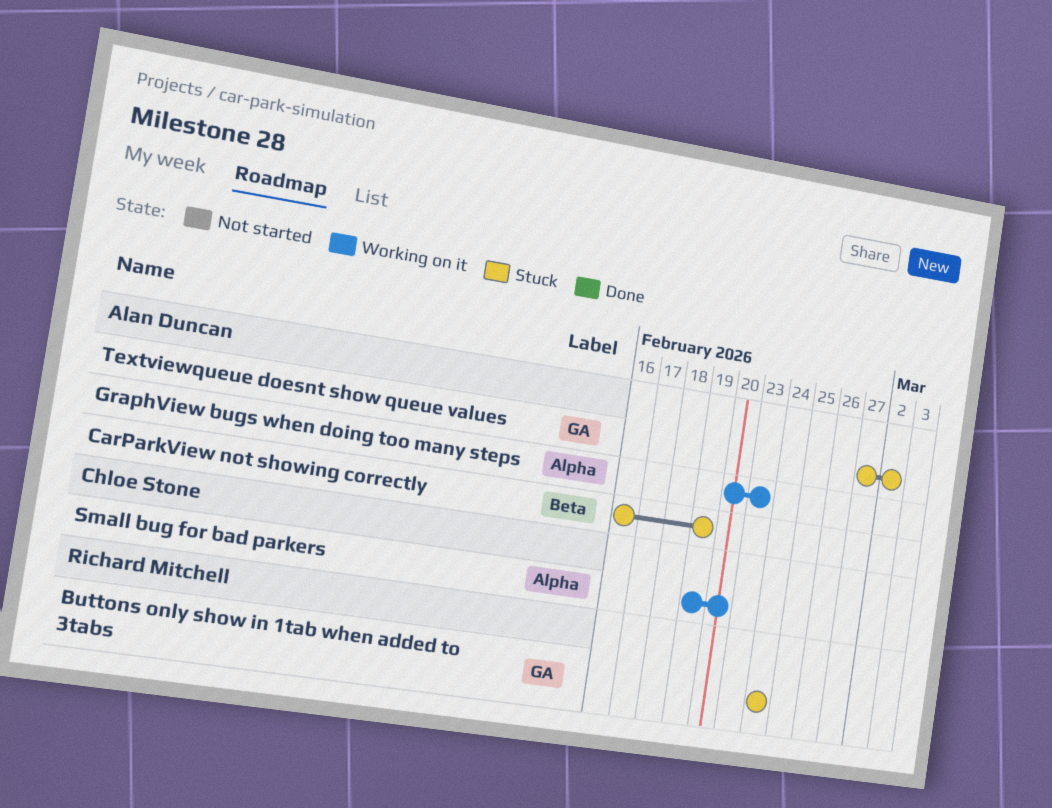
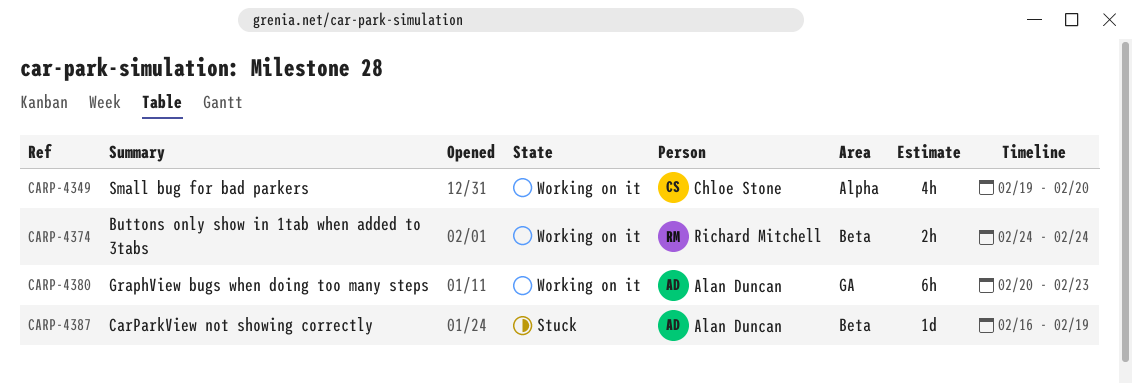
Buttons only show in 1tab when added to 3tabs, status: Stuck -> Working on it
Buttons only show in 1tab when added to 3tabs, label: GA -> Beta
GraphView bugs when doing too many steps, label: Alpha -> GA
Textviewqueue doesnt show queue values: present -> none

